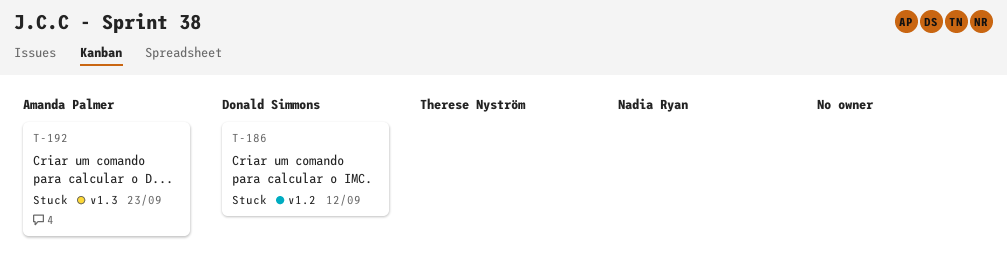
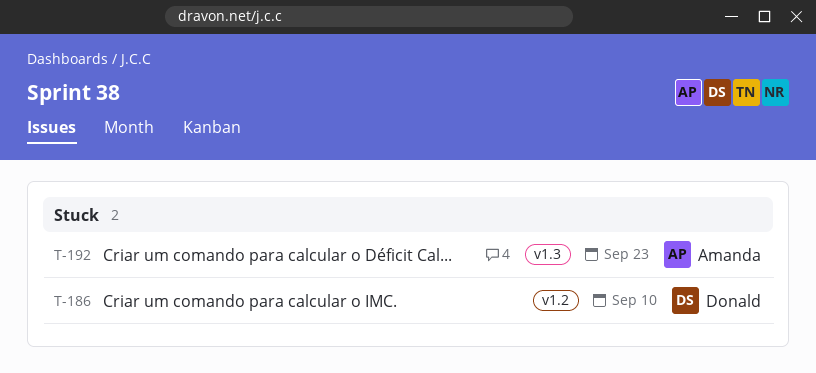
T-186, due: Sep 12 -> Sep 10

